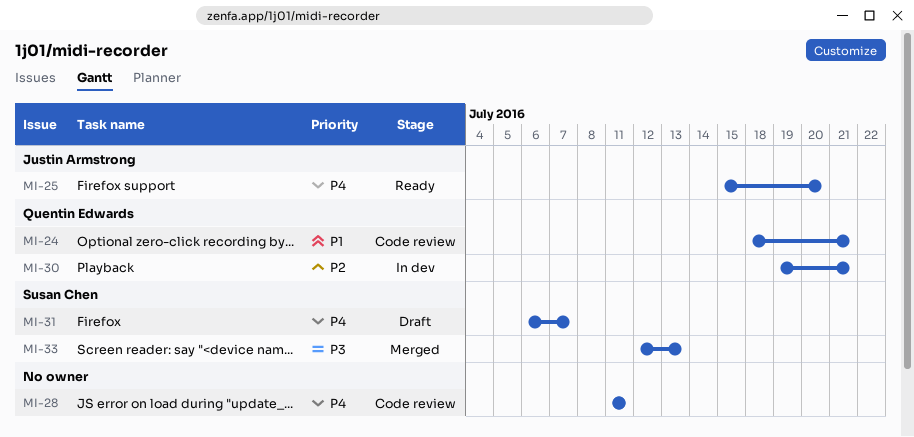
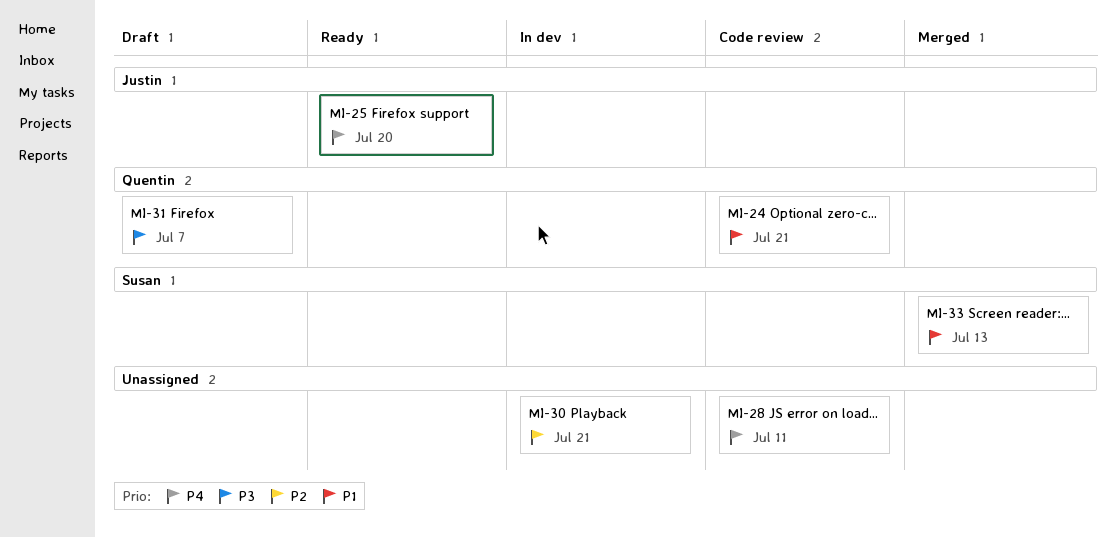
MI-30, owner: Quentin Edwards -> none
MI-31, owner: Susan Chen -> Quentin Edwards
MI-31, priority: P4 -> P3
MI-33, priority: P3 -> P1

